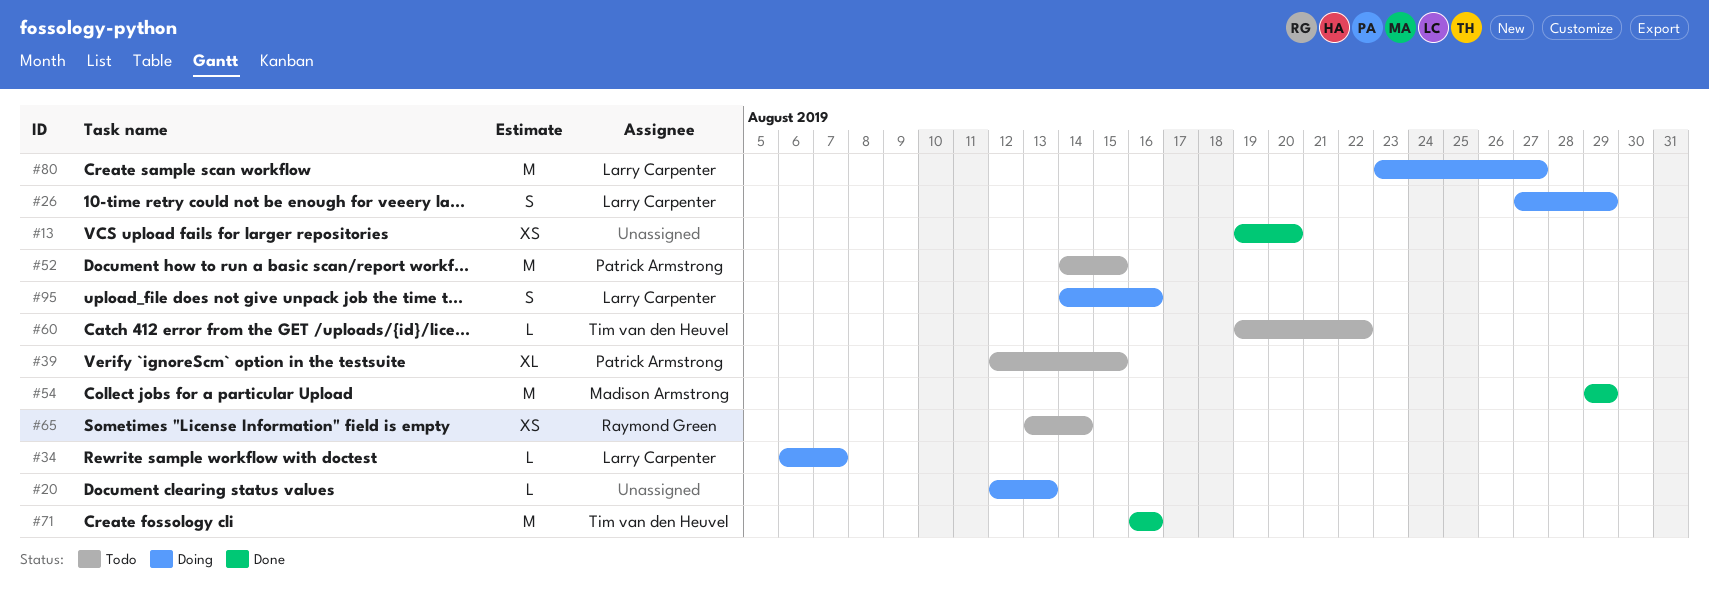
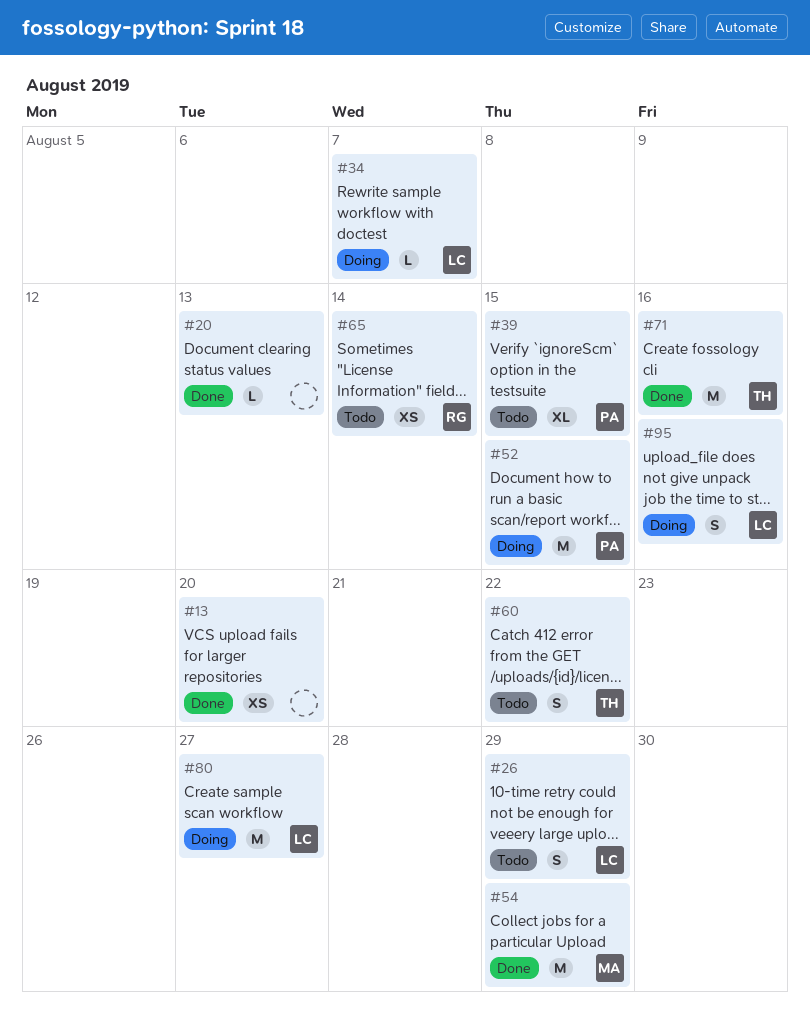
#20, status: Doing -> Done
#26, status: Doing -> Todo
#52, status: Todo -> Doing
#60, estimate: L -> S

